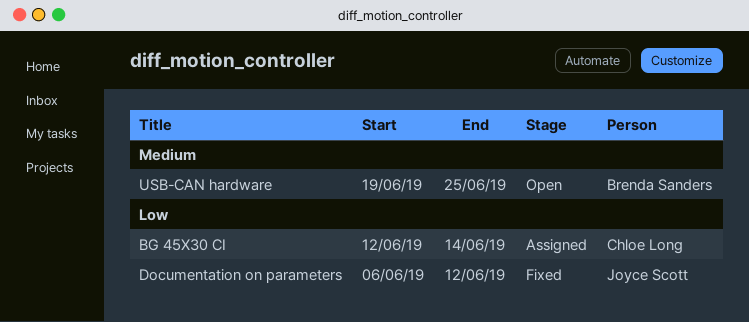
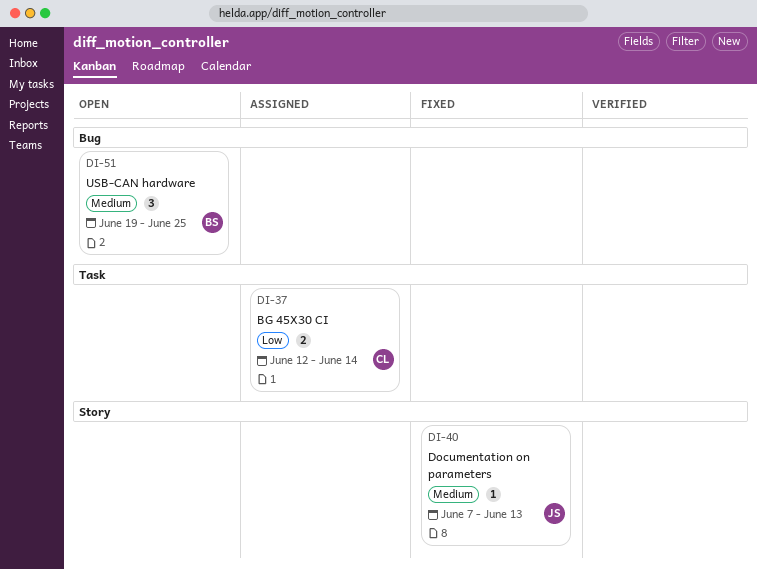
Documentation on parameters, priority: Low -> Medium
Documentation on parameters, start: Jun 6 -> Jun 7
Documentation on parameters, due: Jun 12 -> Jun 13

